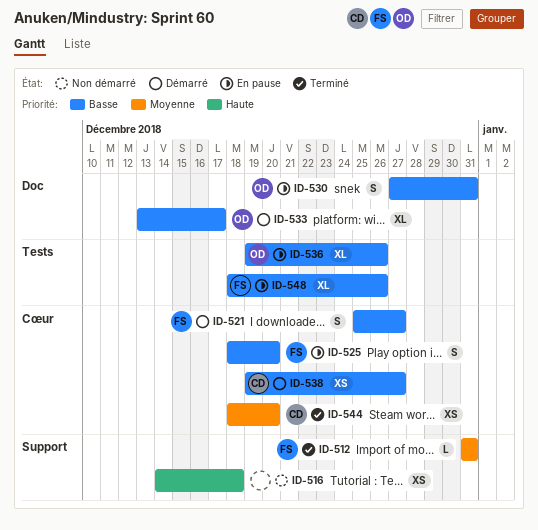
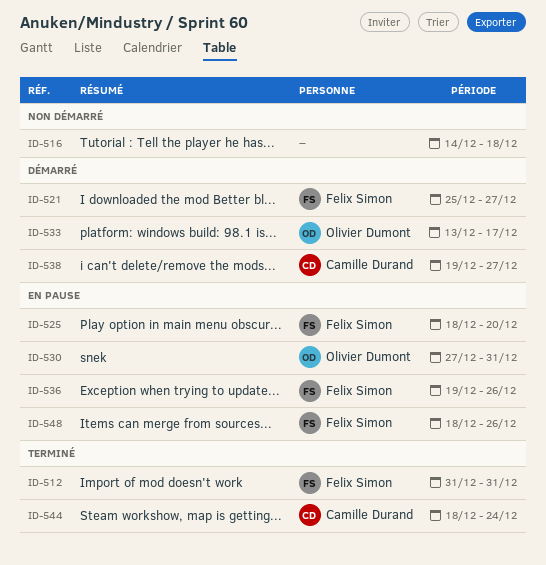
ID-536, owner: Olivier Dumont -> Felix Simon
ID-544, due: Dec 20 -> Dec 24

